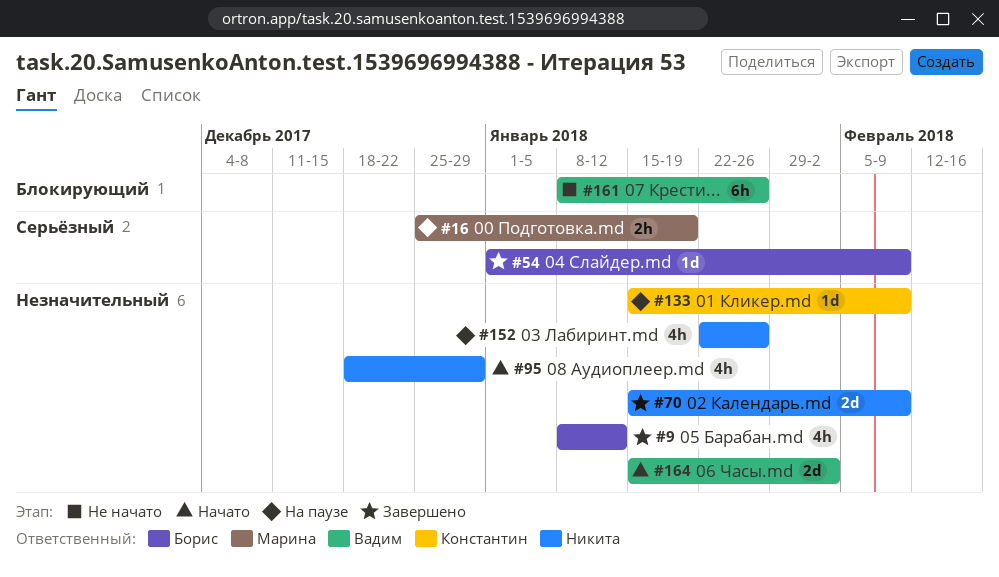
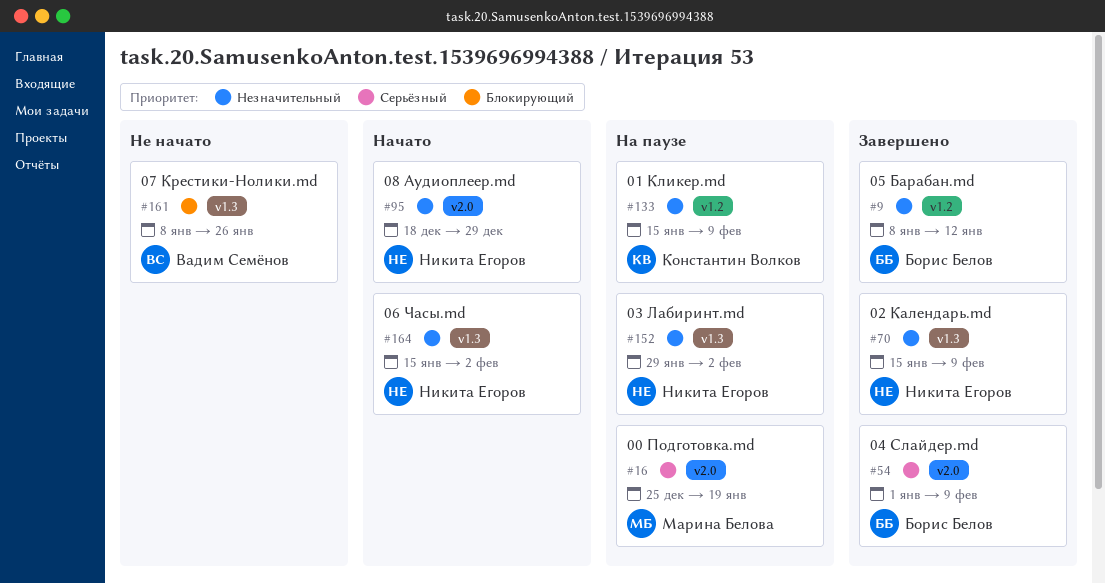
#152, start: Jan 22 -> Jan 29
#152, due: Jan 26 -> Feb 2
#164, owner: Вадим Семёнов -> Никита Егоров

